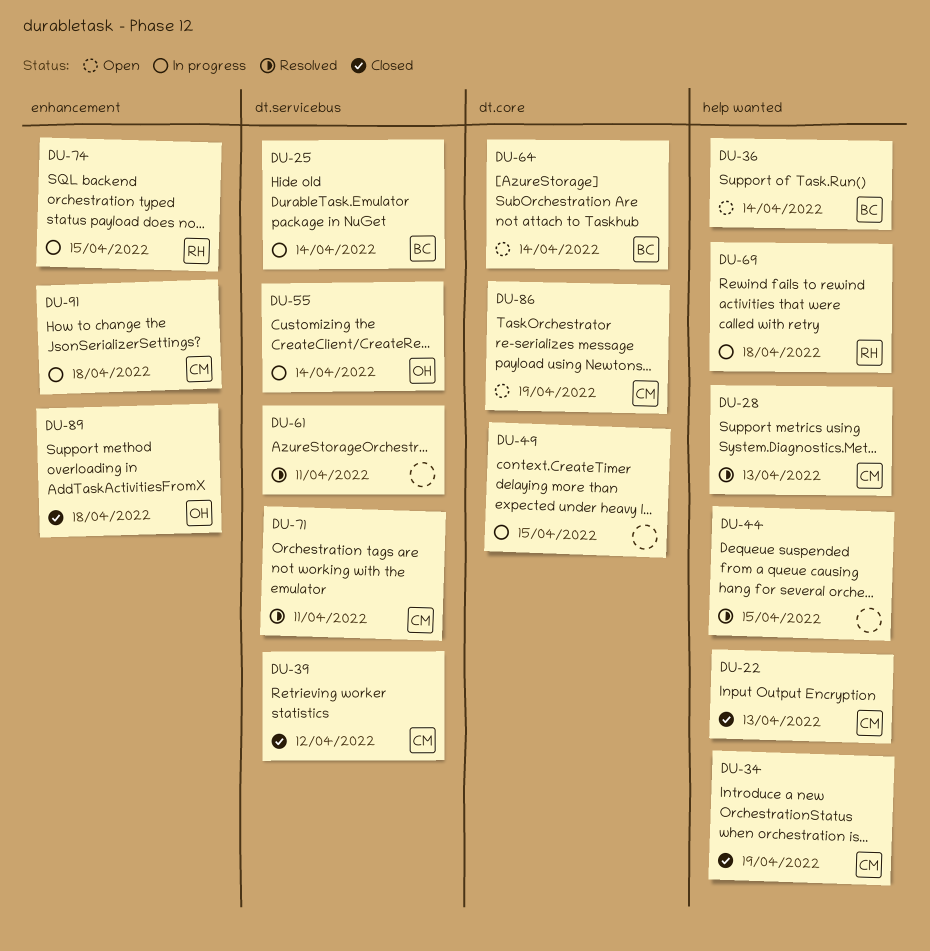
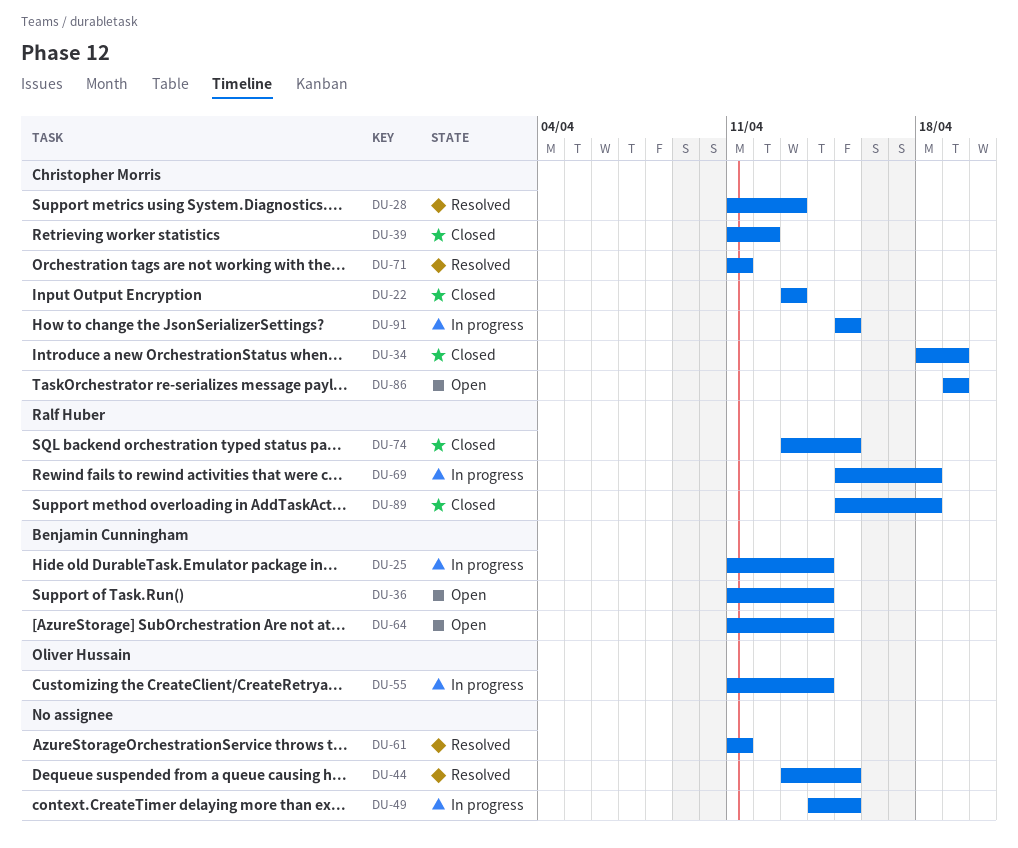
DU-74, status: In progress -> Closed
DU-89, owner: Oliver Hussain -> Ralf Huber
DU-91, due: Apr 18 -> Apr 15

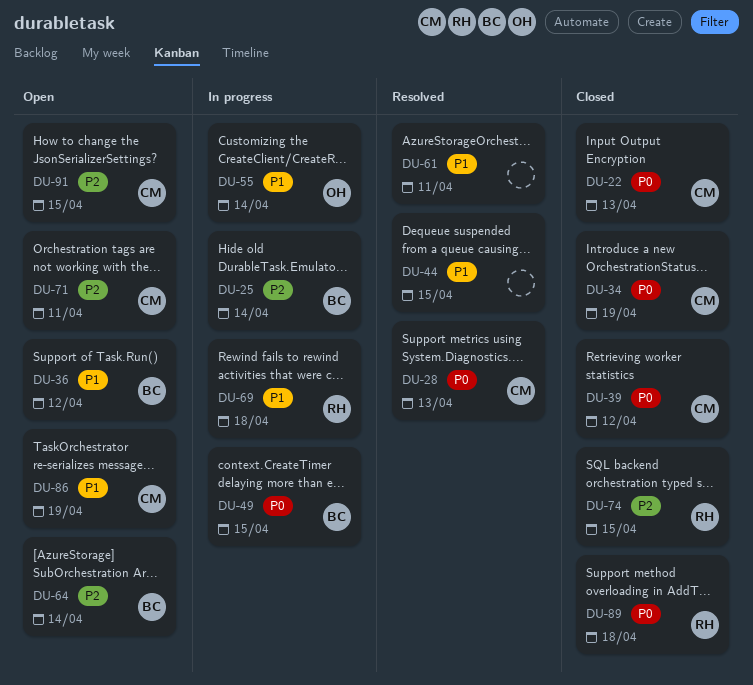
DU-36, due: Apr 14 -> Apr 12
DU-49, owner: none -> Benjamin Cunningham
DU-71, status: Resolved -> Open
DU-91, status: In progress -> Open

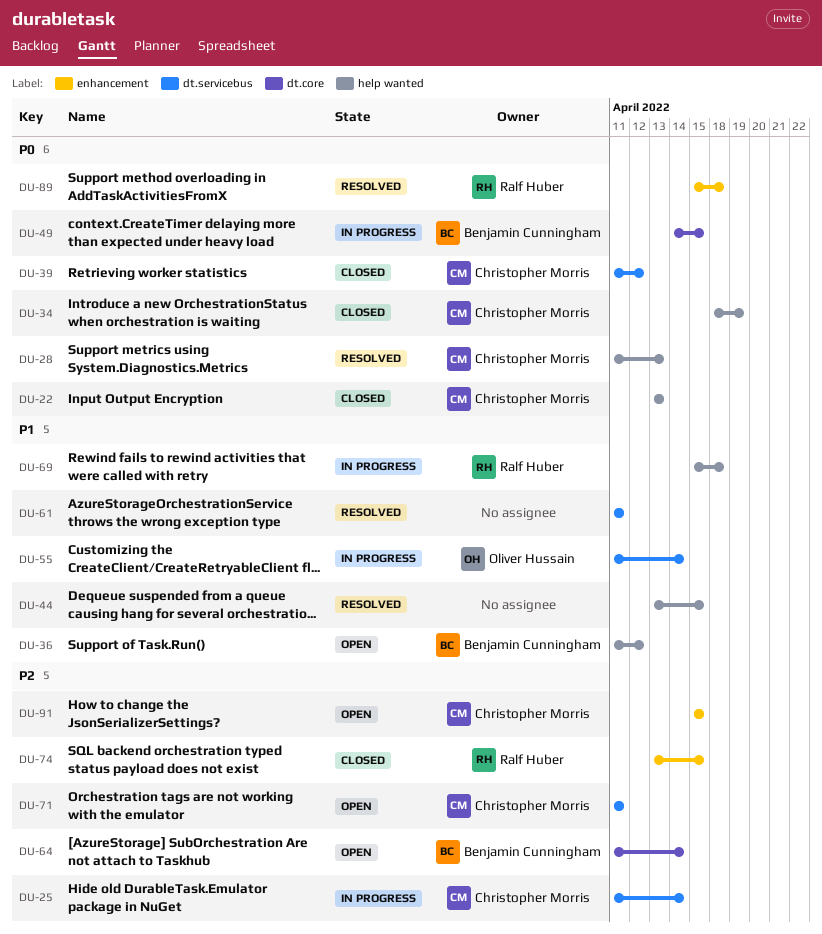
DU-25, owner: Benjamin Cunningham -> Christopher Morris
DU-86: present -> none
DU-89, status: Closed -> Resolved

